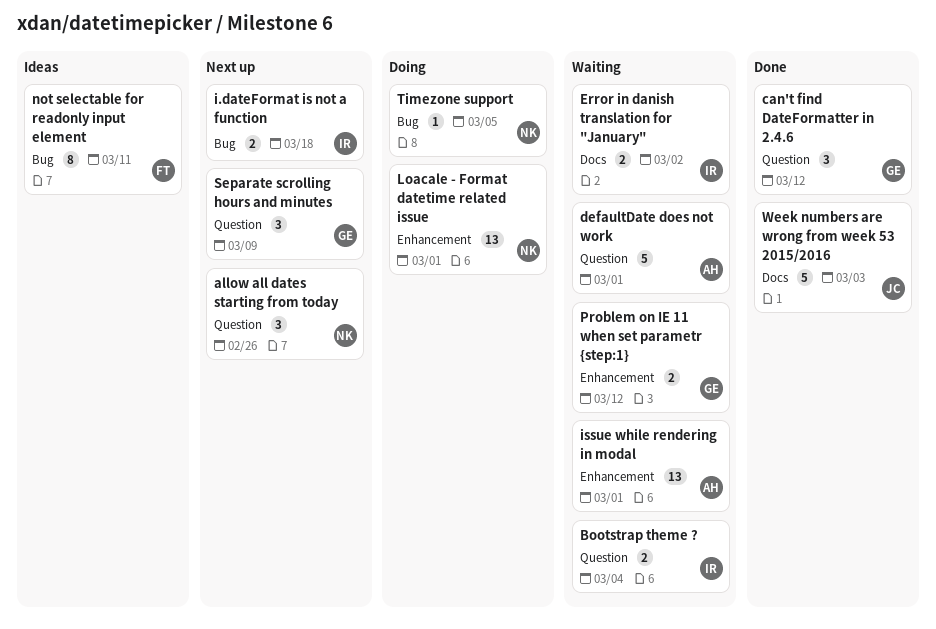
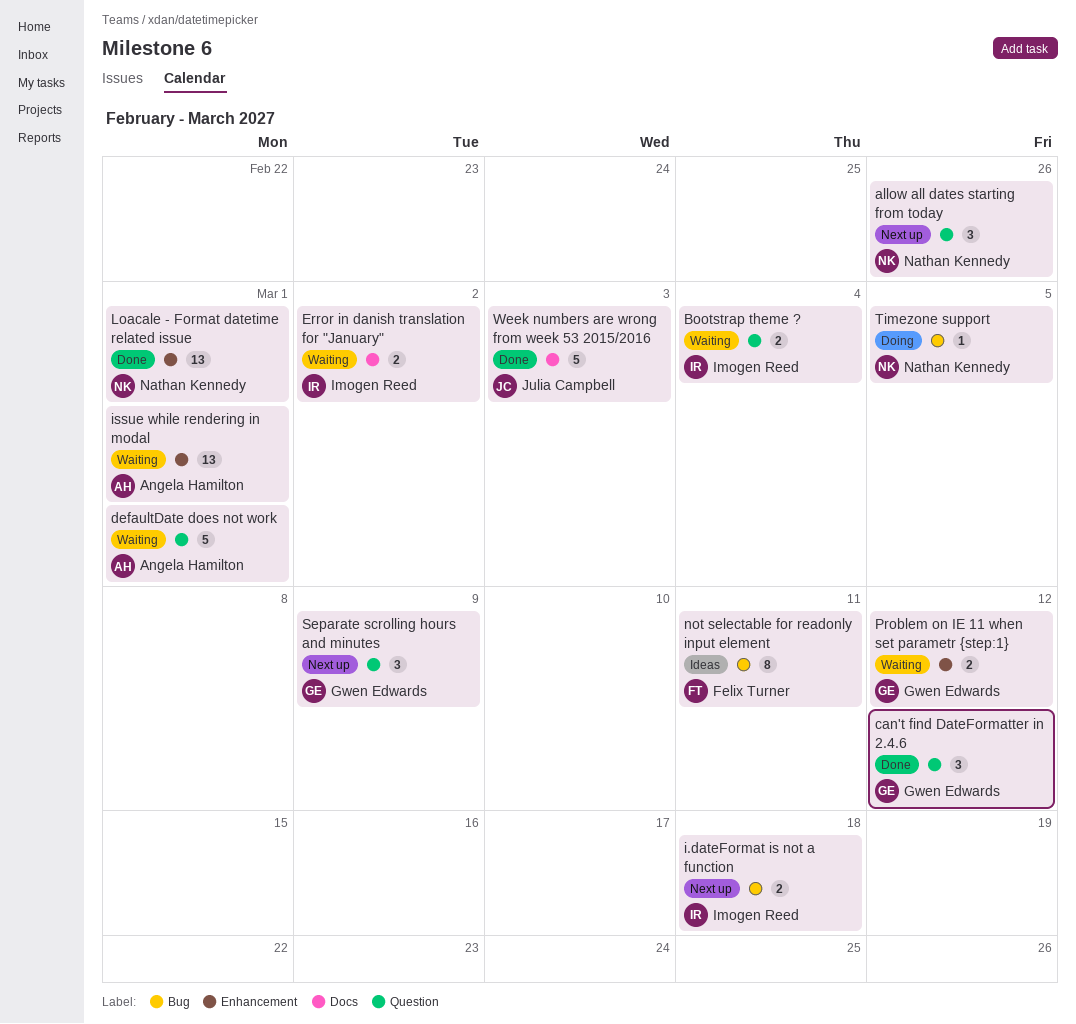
Loacale - Format datetime related issue, status: Doing -> Done

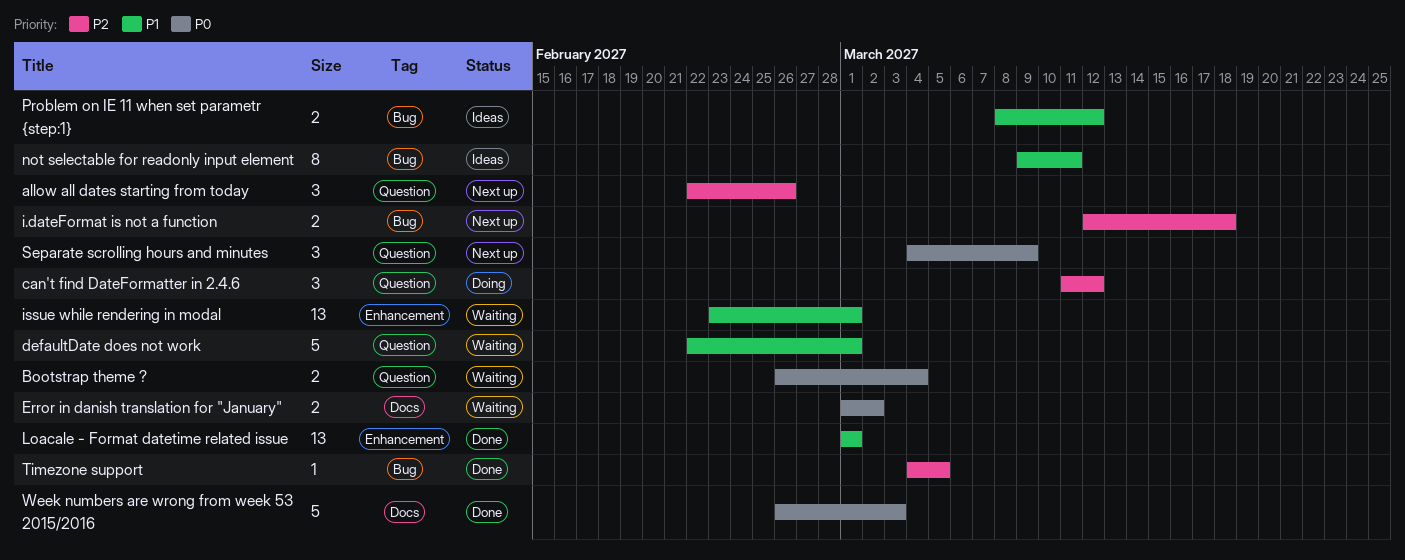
can't find DateFormatter in 2.4.6, status: Done -> Doing
Problem on IE 11 when set parametr {step:1}, status: Waiting -> Ideas
Problem on IE 11 when set parametr {step:1}, label: Enhancement -> Bug
Timezone support, status: Doing -> Done

